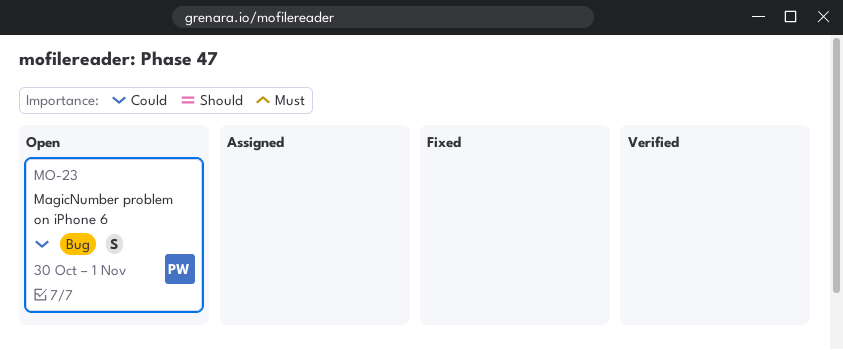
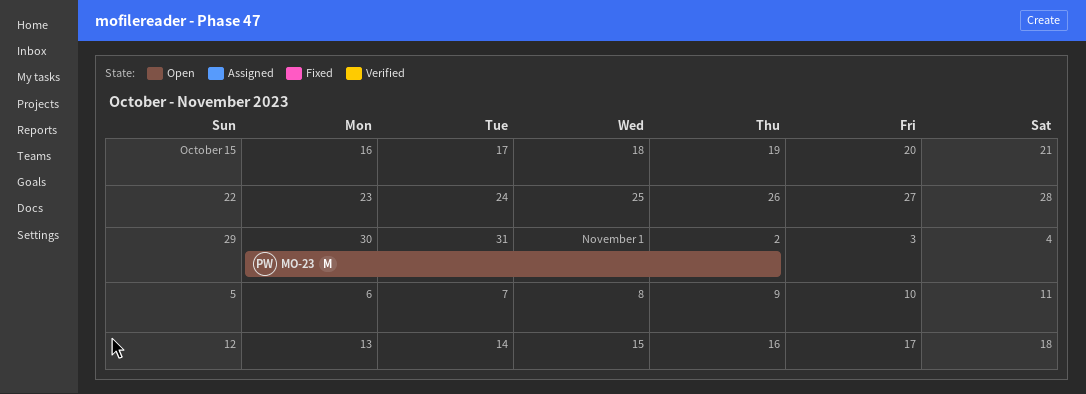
MO-23, estimate: S -> M
MO-23, due: Nov 1 -> Nov 2

